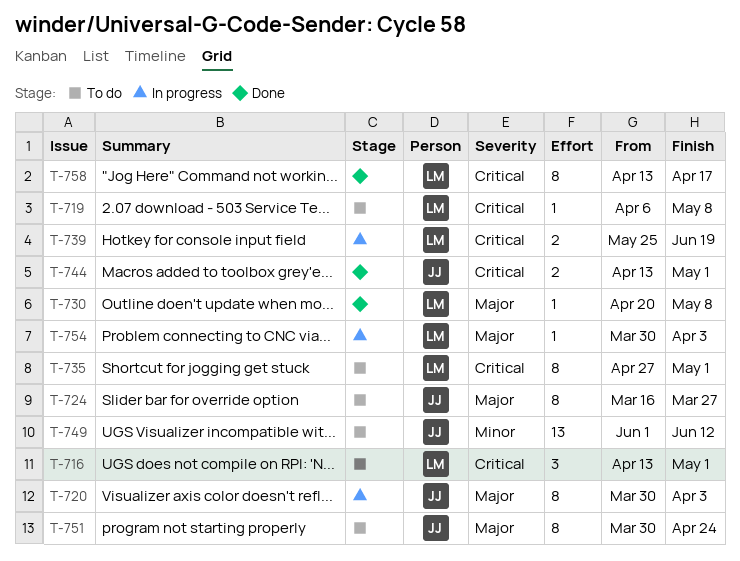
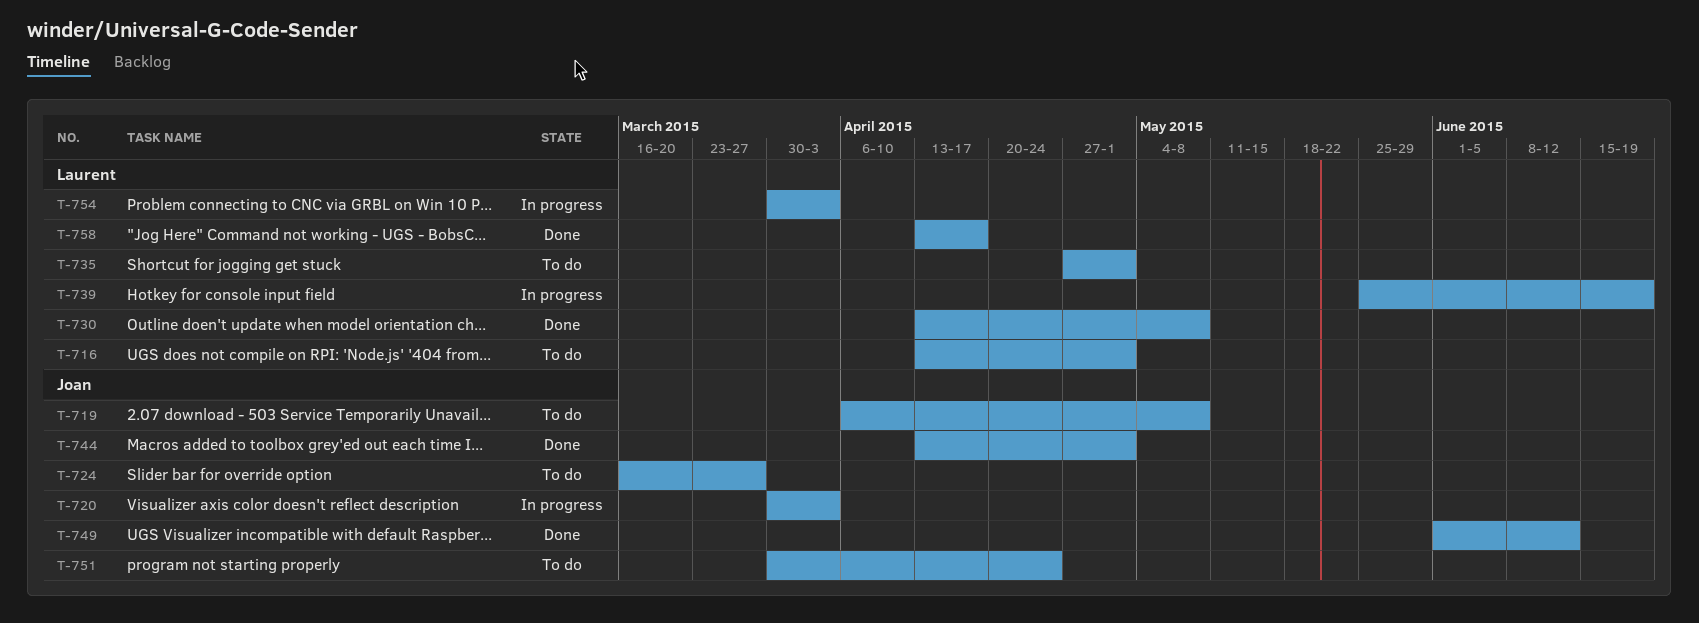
T-719, owner: Laurent -> Joan
T-730, start: Apr 20 -> Apr 13
T-749, status: To do -> Done

